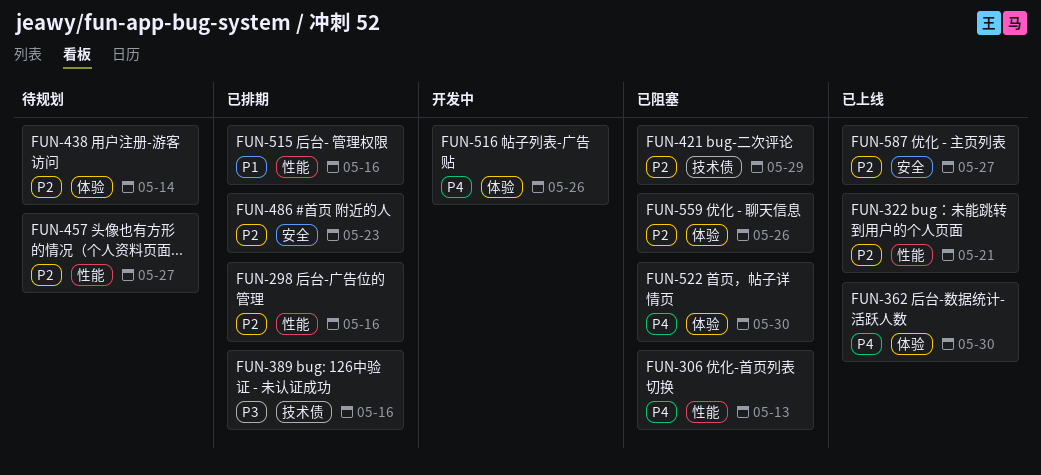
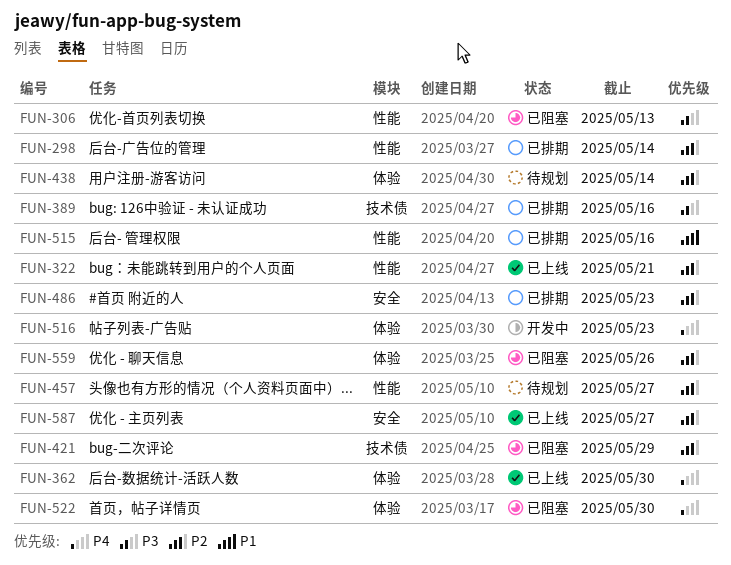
FUN-298, due: May 16 -> May 14
FUN-306, priority: P4 -> P3
FUN-516, due: May 26 -> May 23

